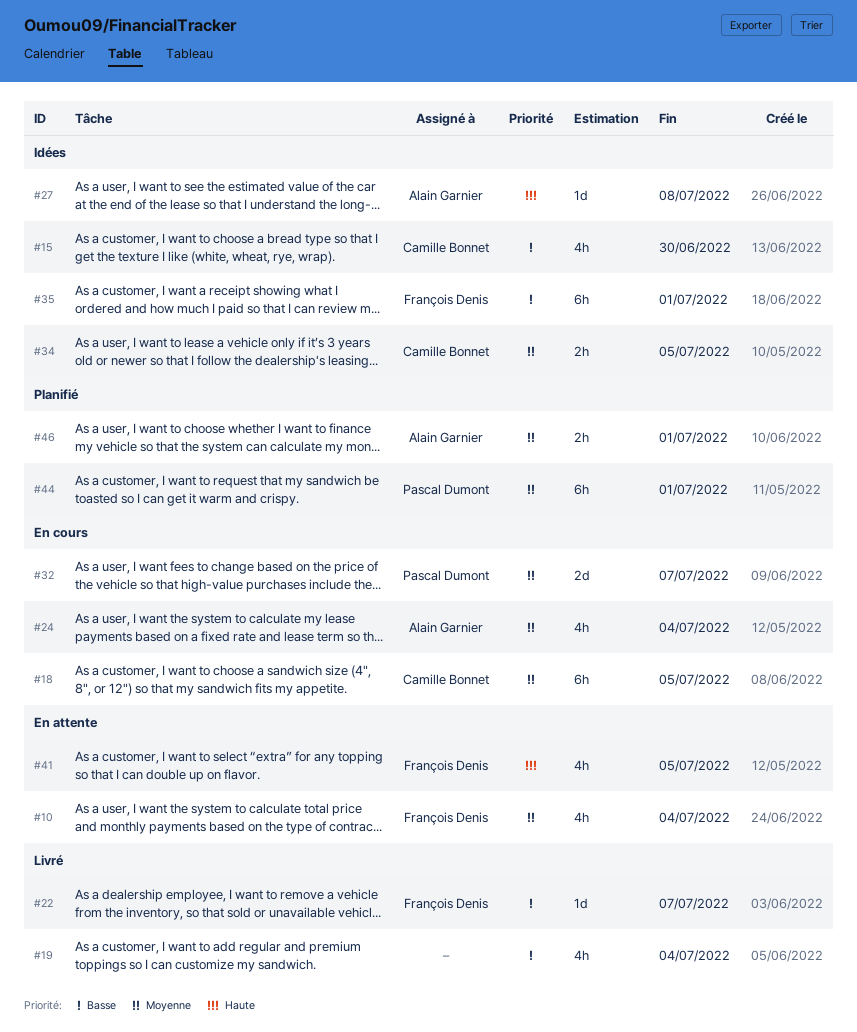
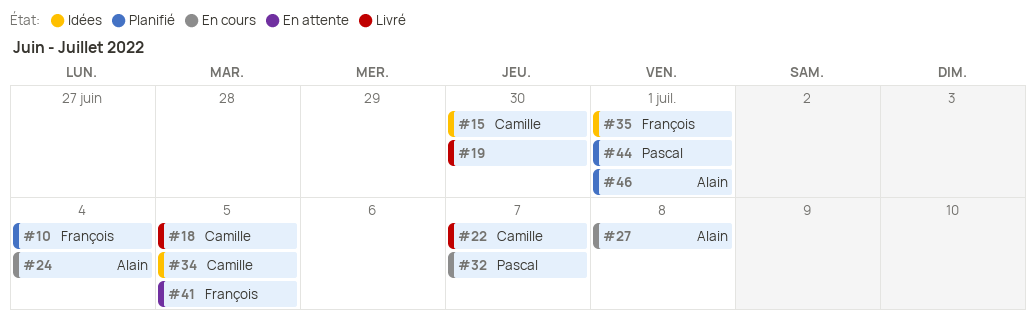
#10, status: En attente -> Planifié
#18, status: En cours -> Livré
#19, due: Jul 4 -> Jun 30
#22, owner: François Denis -> Camille Bonnet
#27, status: Idées -> En cours

